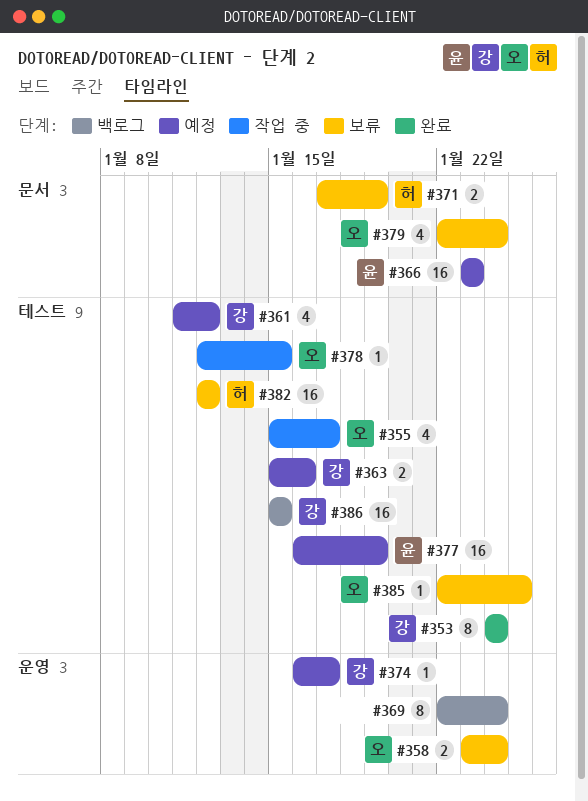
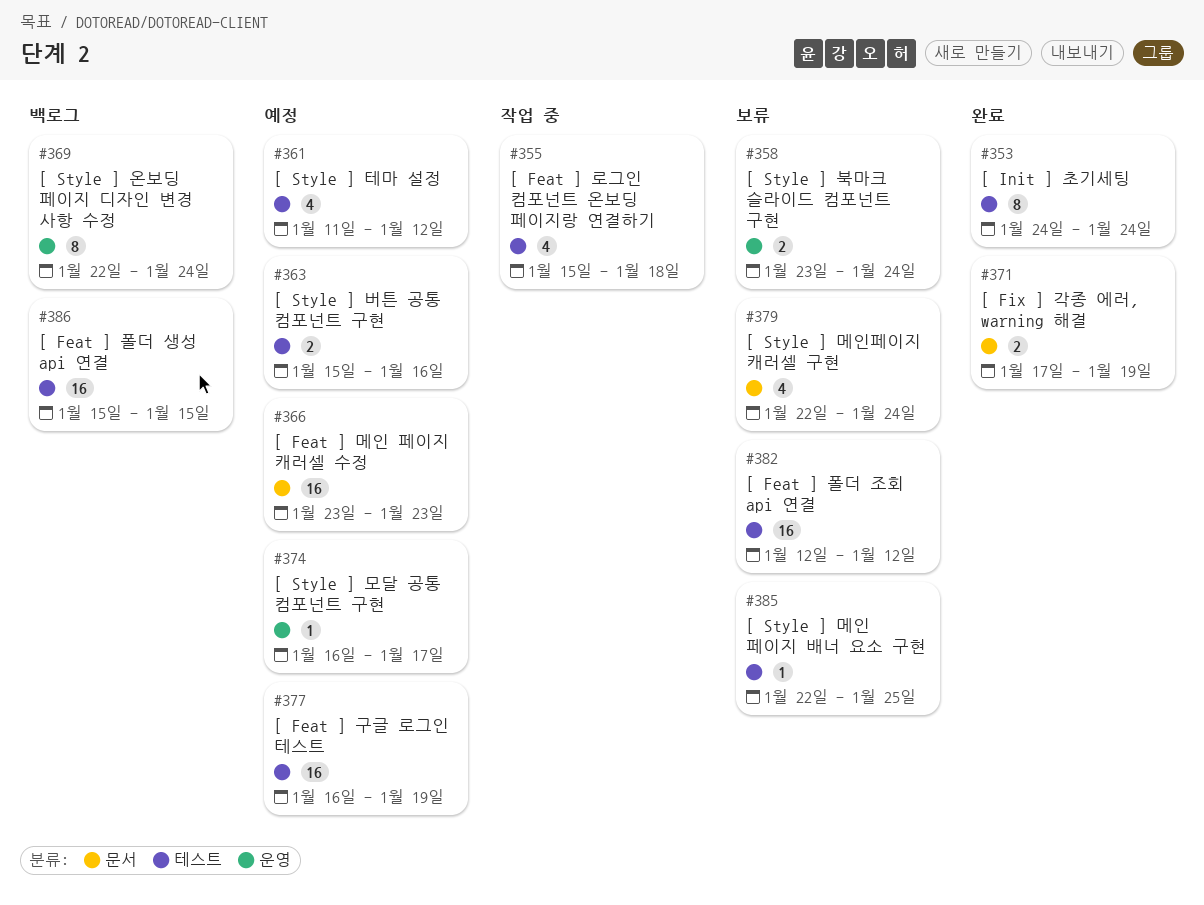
#355, due: Jan 17 -> Jan 18
#371, status: 보류 -> 완료
#378: present -> none

